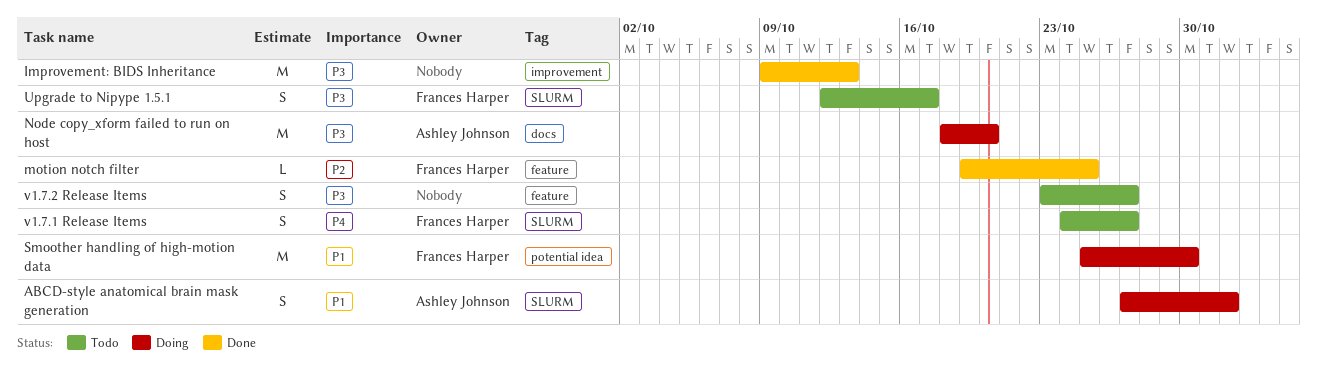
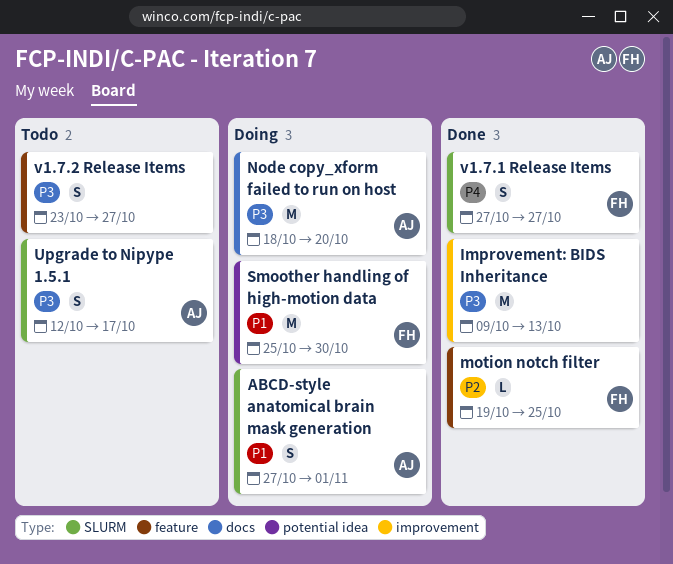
Upgrade to Nipype 1.5.1, owner: Frances Harper -> Ashley Johnson
v1.7.1 Release Items, status: Todo -> Done
v1.7.1 Release Items, start: Oct 24 -> Oct 27

